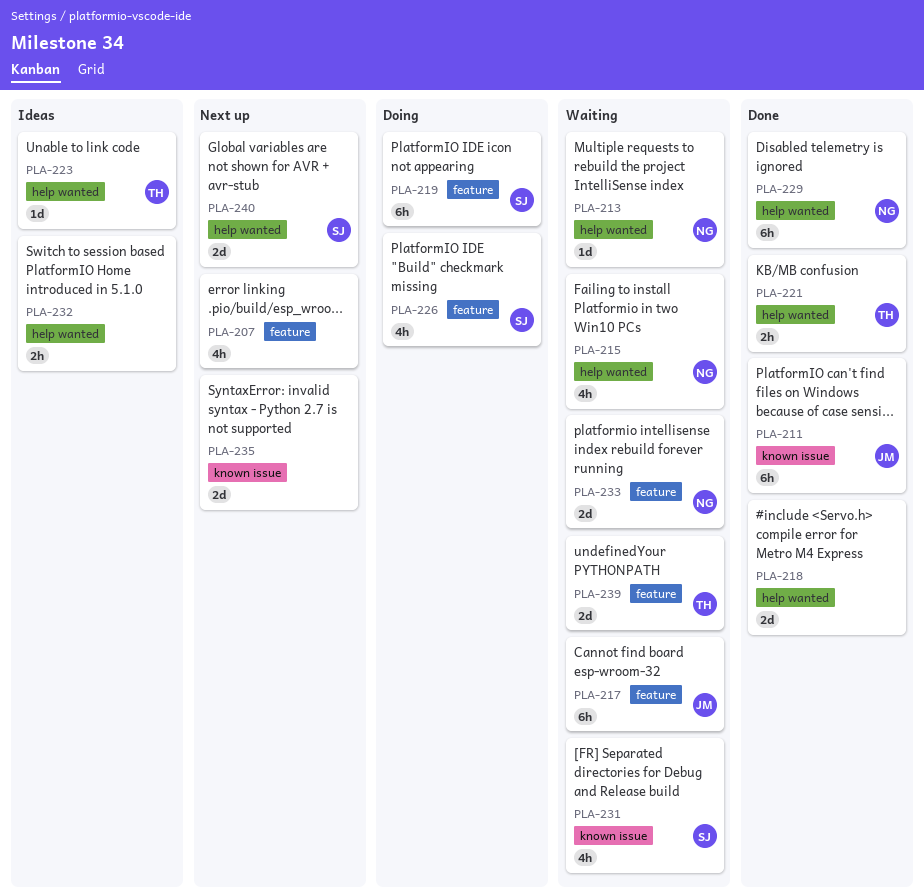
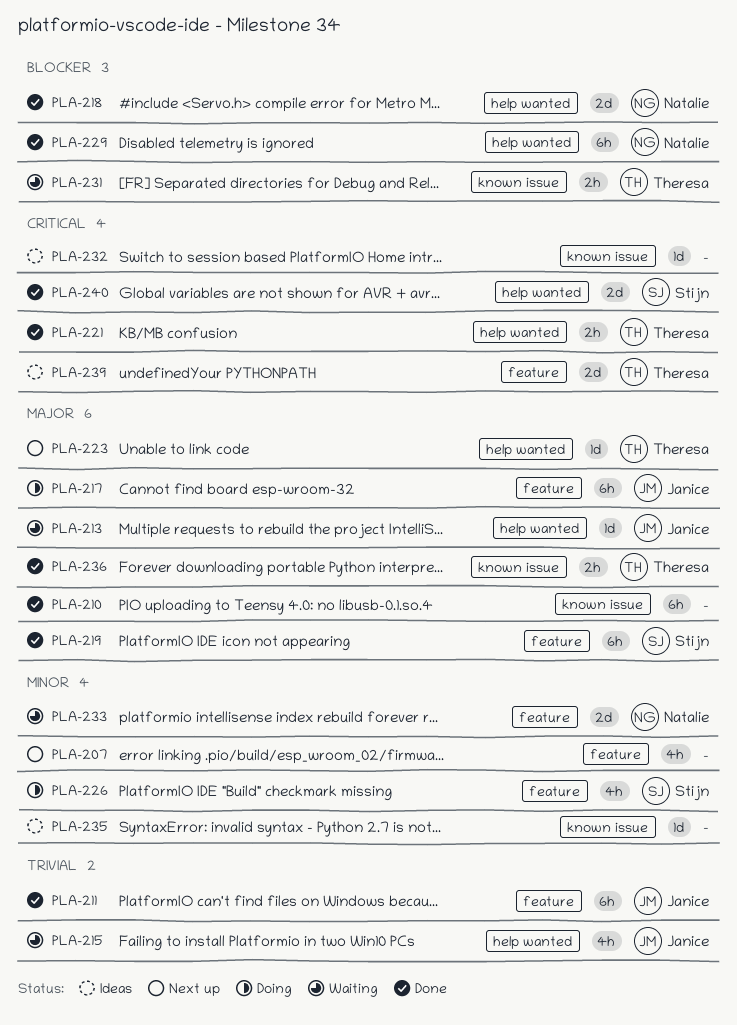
PLA-210: none -> present
PLA-211, label: known issue -> feature
PLA-213, owner: Natalie -> Janice
PLA-215, owner: Natalie -> Janice
PLA-217, status: Waiting -> Doing
PLA-218, owner: none -> Natalie
PLA-219, status: Doing -> Done
PLA-223, status: Ideas -> Next up
PLA-231, owner: Stijn -> Theresa
PLA-231, estimate: 4h -> 2h
PLA-232, label: help wanted -> known issue
PLA-232, estimate: 2h -> 1d
PLA-235, status: Next up -> Ideas
PLA-235, estimate: 2d -> 1d
PLA-236: none -> present
PLA-239, status: Waiting -> Ideas
PLA-240, status: Next up -> Done

